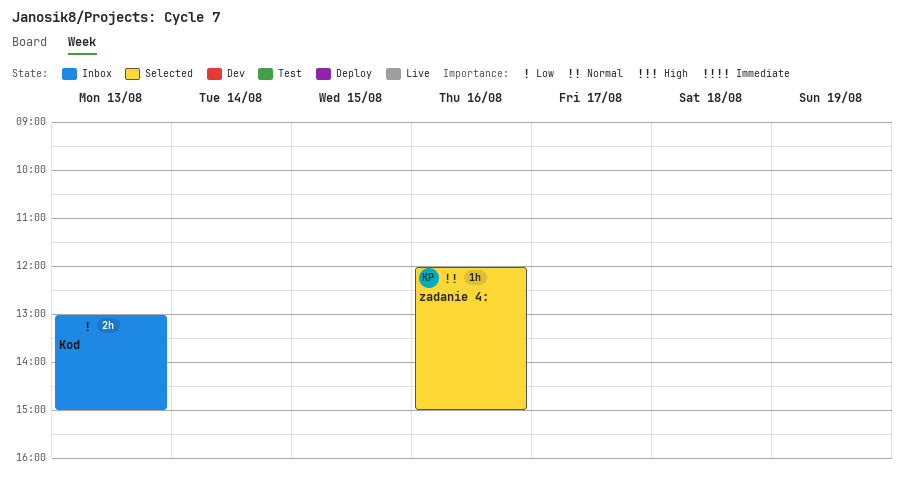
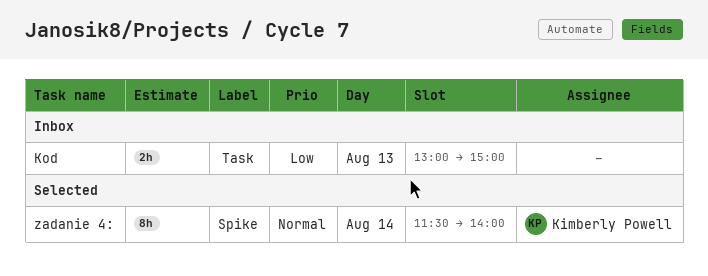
zadanie 4:, estimate: 1h -> 8h
zadanie 4:, day: Aug 16 -> Aug 14
zadanie 4:, begins: 12:00 -> 11:30
zadanie 4:, ends: 15:00 -> 14:00

